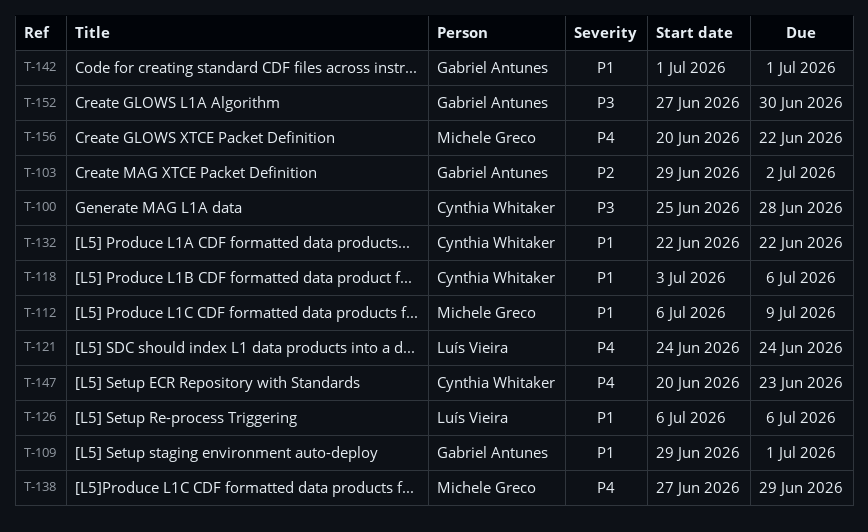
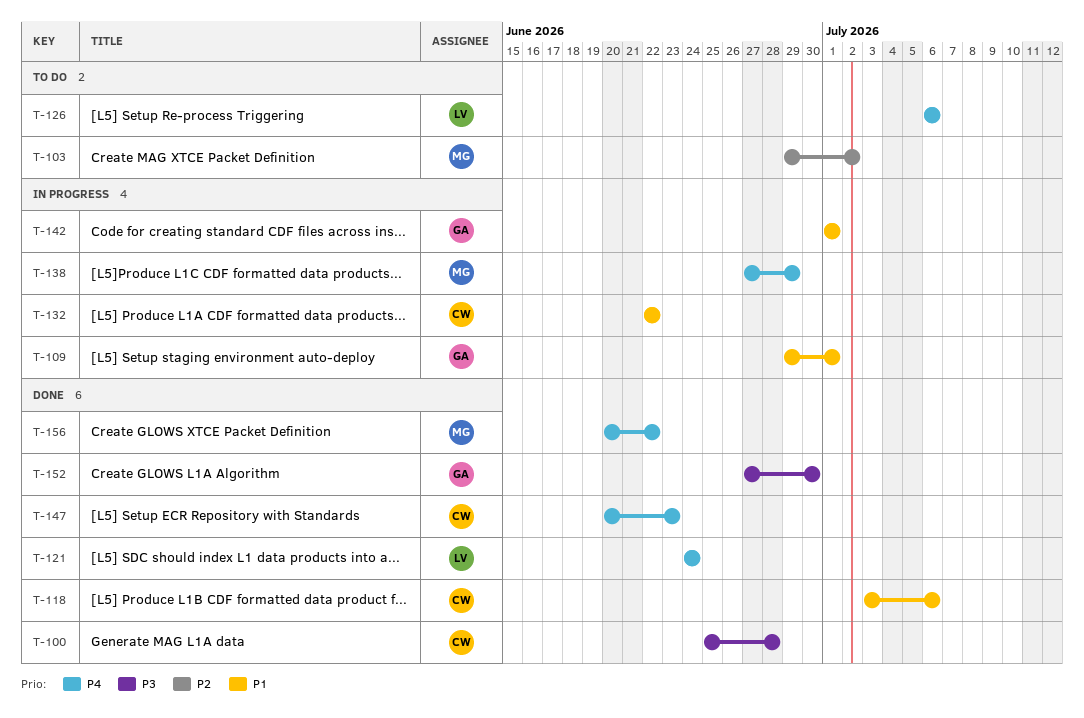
T-103, owner: Gabriel Antunes -> Michele Greco
T-112: present -> none
T-126, priority: P1 -> P4

